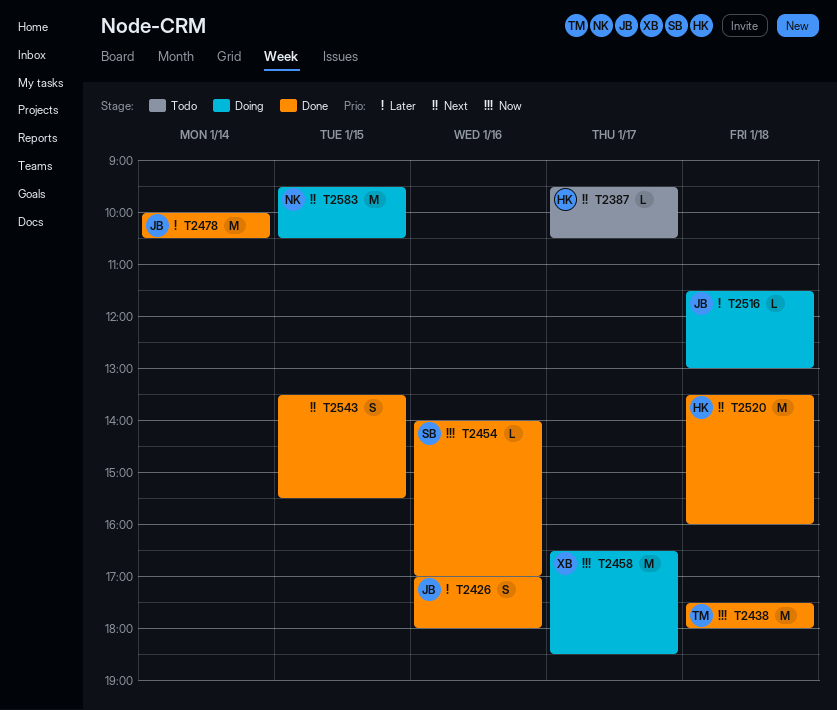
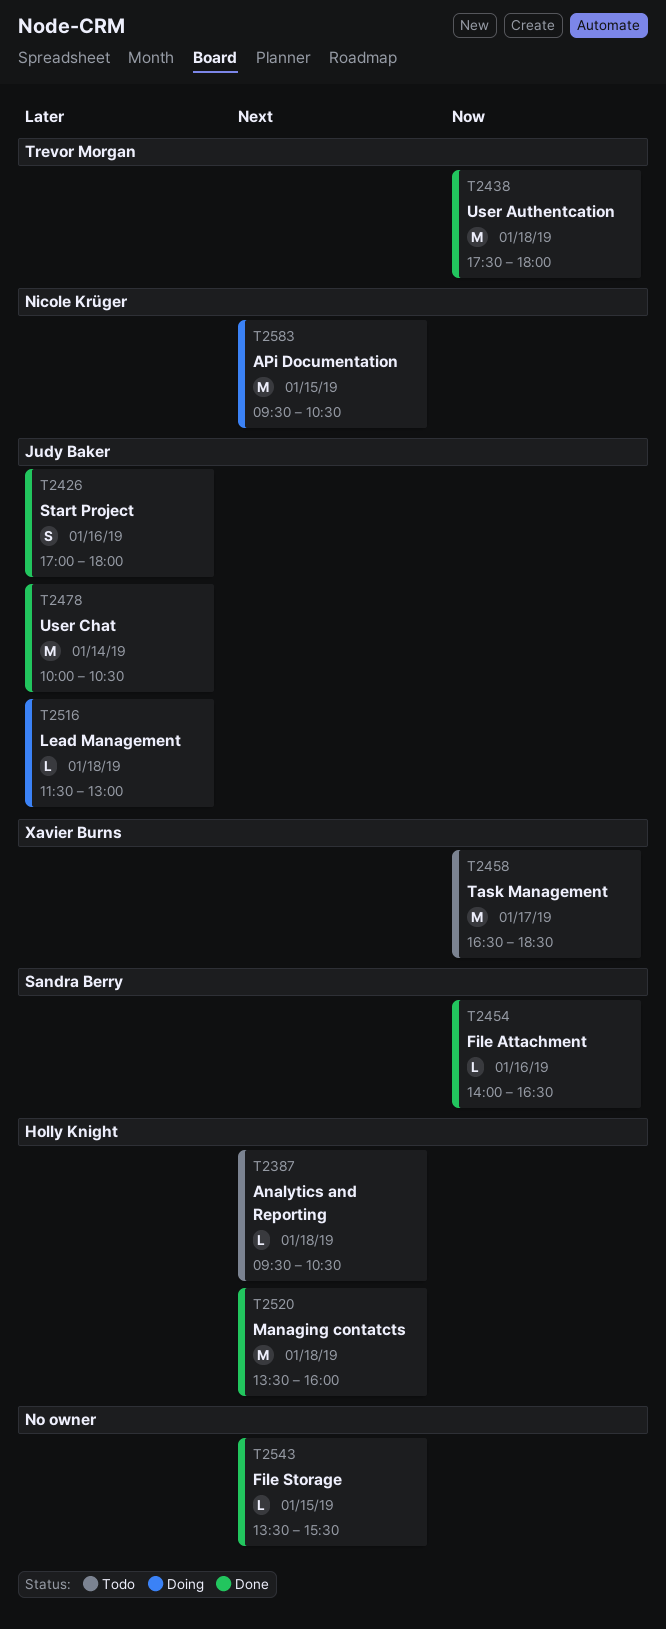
T2387, day: Jan 17 -> Jan 18
T2454, ends: 17:00 -> 16:30
T2458, status: Doing -> Todo
T2543, estimate: S -> L

